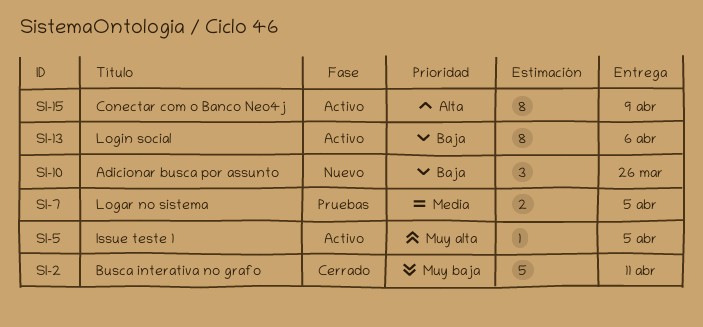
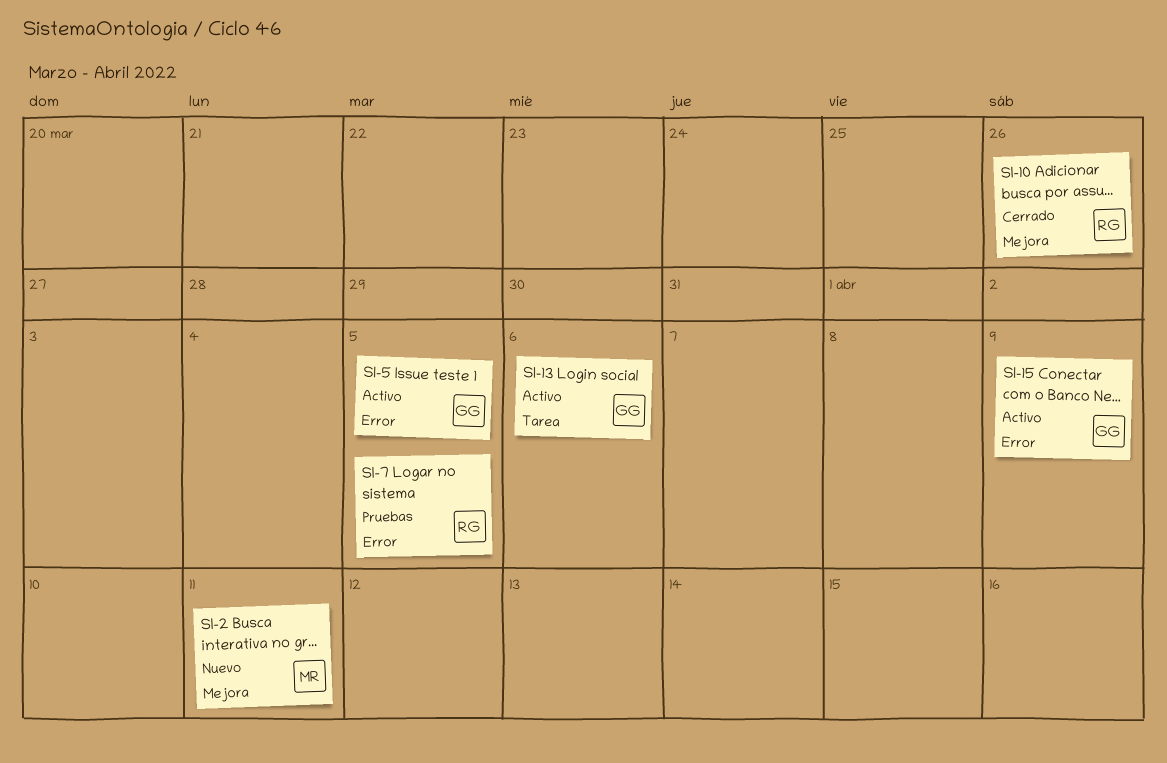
SI-2, status: Cerrado -> Nuevo
SI-10, status: Nuevo -> Cerrado

